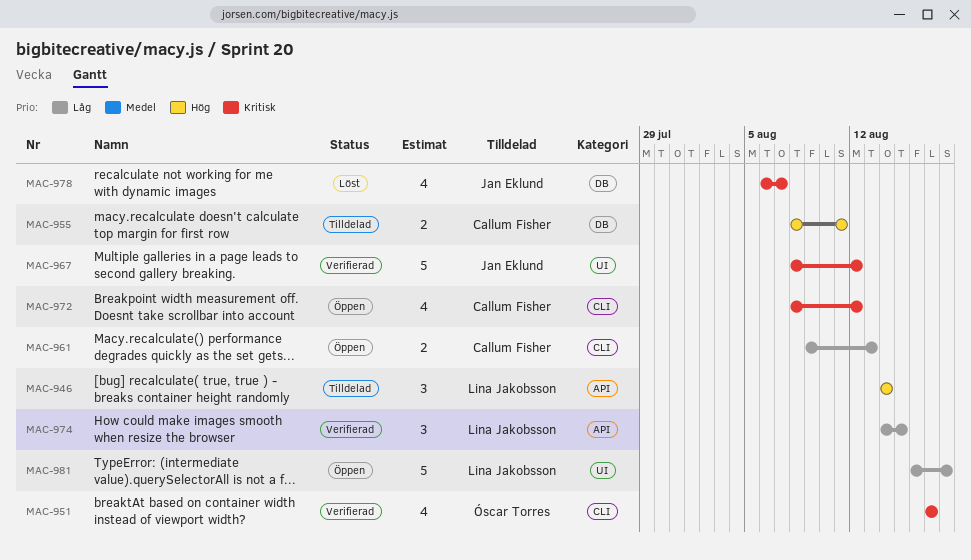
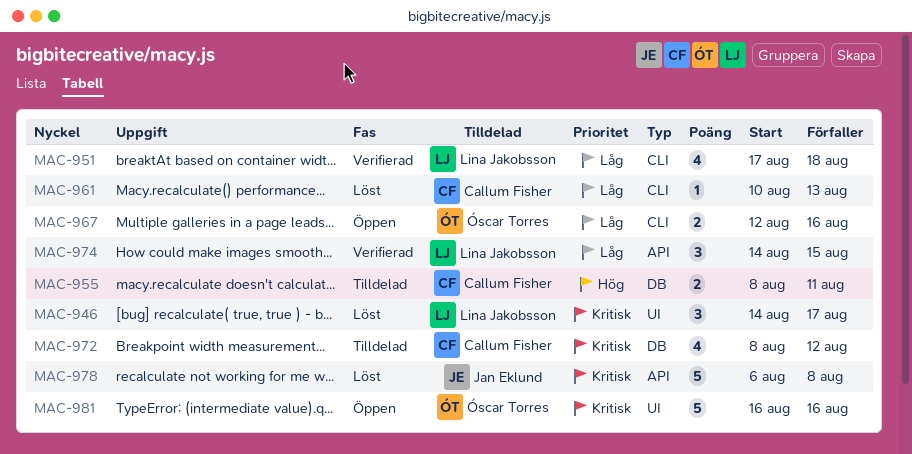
MAC-946, status: Tilldelad -> Löst
MAC-946, priority: Hög -> Kritisk
MAC-946, label: API -> UI
MAC-946, due: Aug 14 -> Aug 17
MAC-951, owner: Óscar Torres -> Lina Jakobsson
MAC-951, priority: Kritisk -> Låg
MAC-951, due: Aug 17 -> Aug 18
MAC-961, status: Öppen -> Löst
MAC-961, estimate: 2 -> 1
MAC-961, start: Aug 9 -> Aug 10
MAC-967, status: Verifierad -> Öppen
MAC-967, owner: Jan Eklund -> Óscar Torres
MAC-967, priority: Kritisk -> Låg
MAC-967, label: UI -> CLI
MAC-967, estimate: 5 -> 2
MAC-967, start: Aug 8 -> Aug 12
MAC-967, due: Aug 12 -> Aug 16
MAC-972, status: Öppen -> Tilldelad
MAC-972, label: CLI -> DB
MAC-978, label: DB -> API
MAC-978, estimate: 4 -> 5
MAC-978, due: Aug 7 -> Aug 8
MAC-981, owner: Lina Jakobsson -> Óscar Torres
MAC-981, priority: Låg -> Kritisk
MAC-981, due: Aug 18 -> Aug 16

